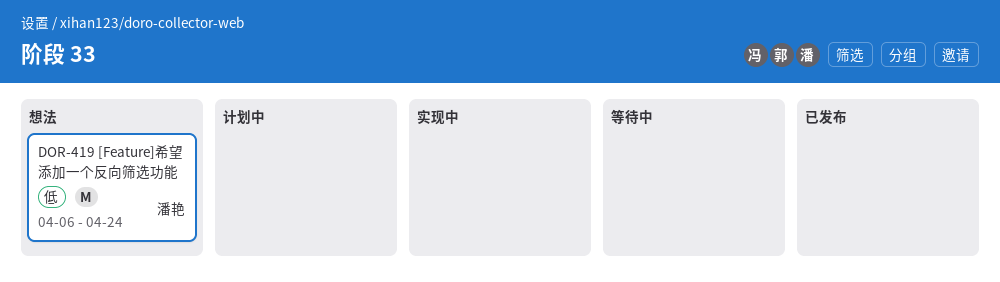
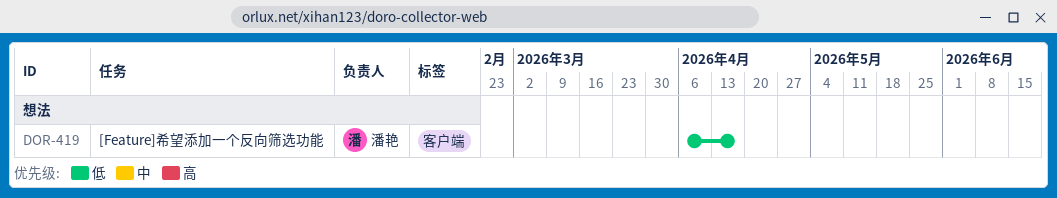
DOR-419, due: Apr 24 -> Apr 17

